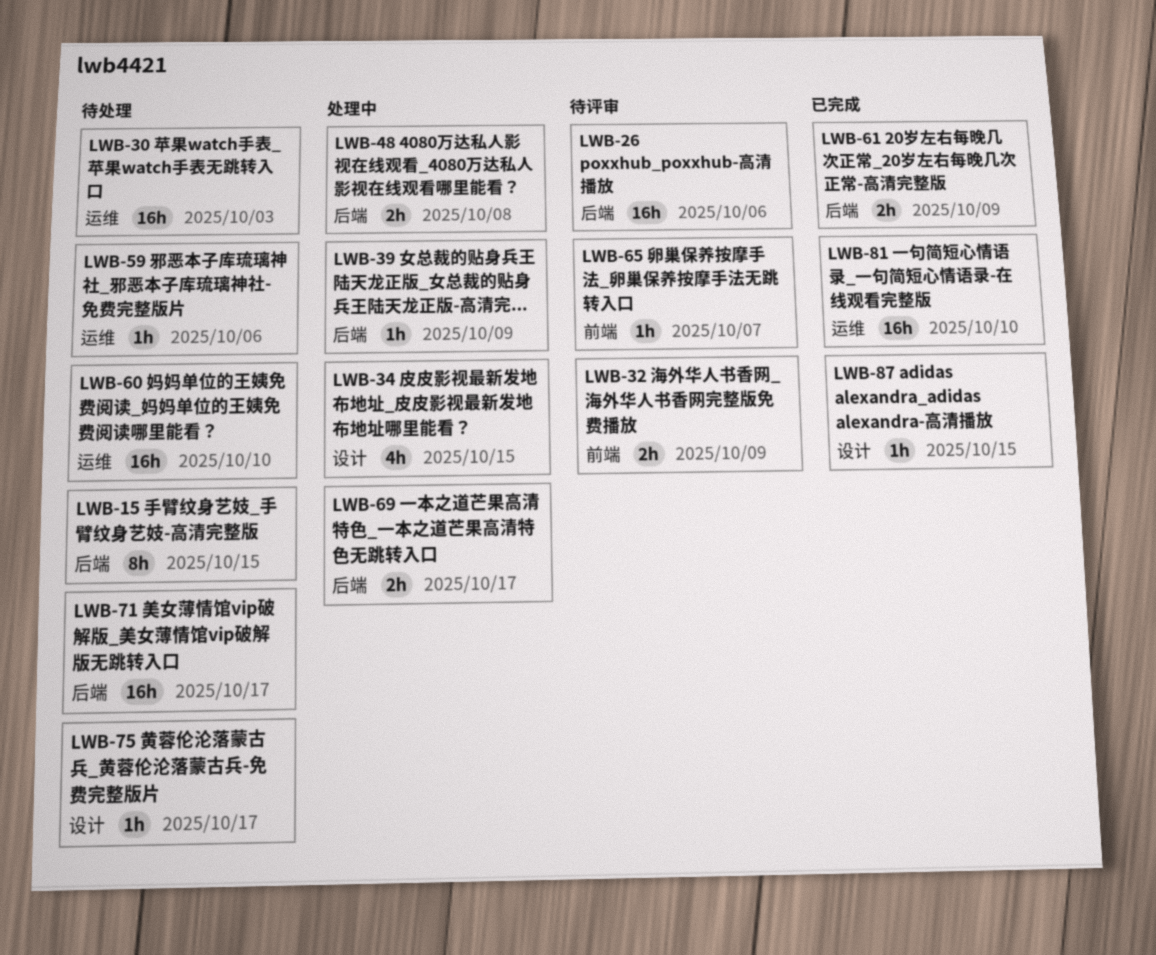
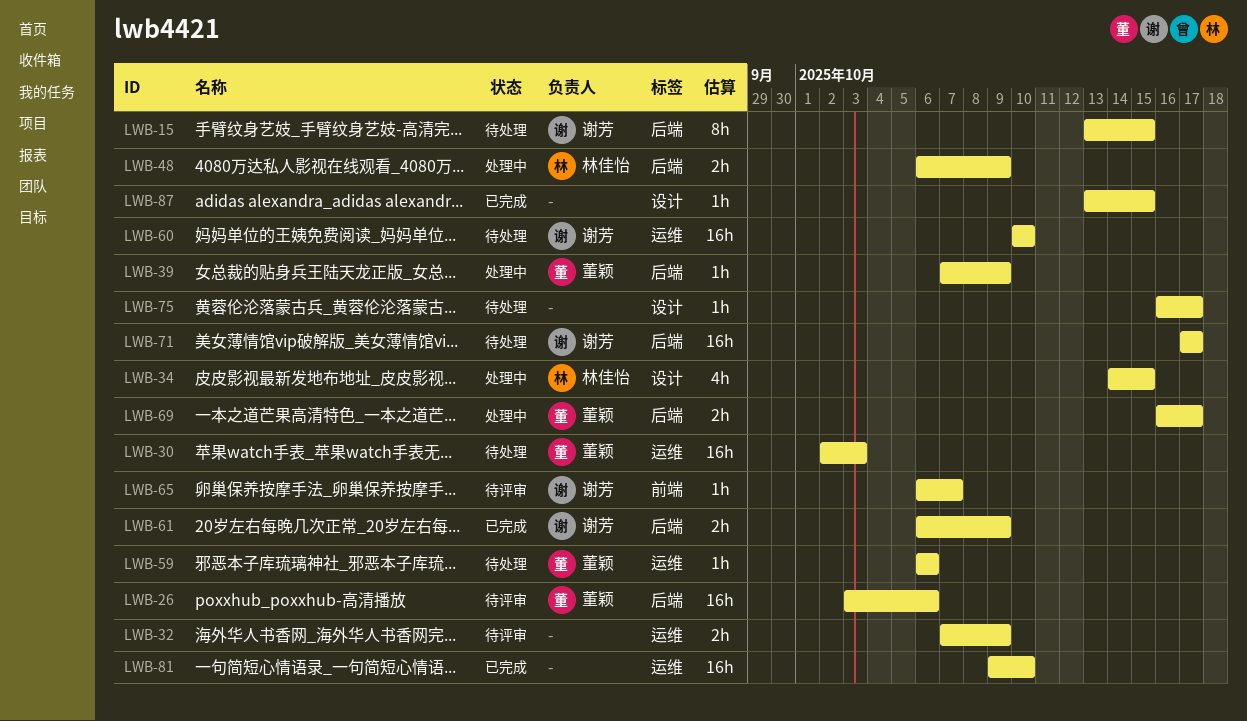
LWB-32, label: 前端 -> 运维
LWB-48, due: Oct 8 -> Oct 9

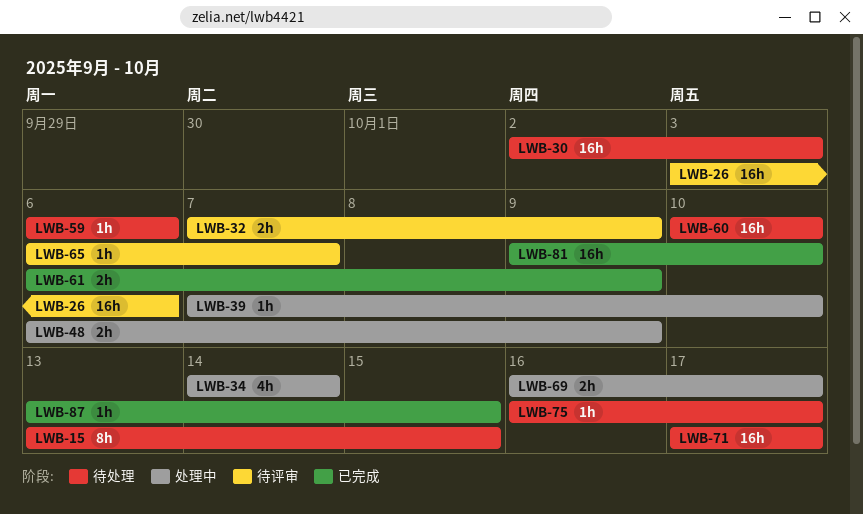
LWB-34, due: Oct 15 -> Oct 14
LWB-39, due: Oct 9 -> Oct 10

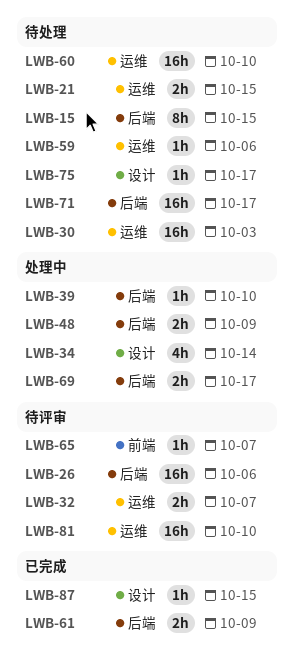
LWB-21: none -> present
LWB-32, due: Oct 9 -> Oct 7
LWB-81, status: 已完成 -> 待评审

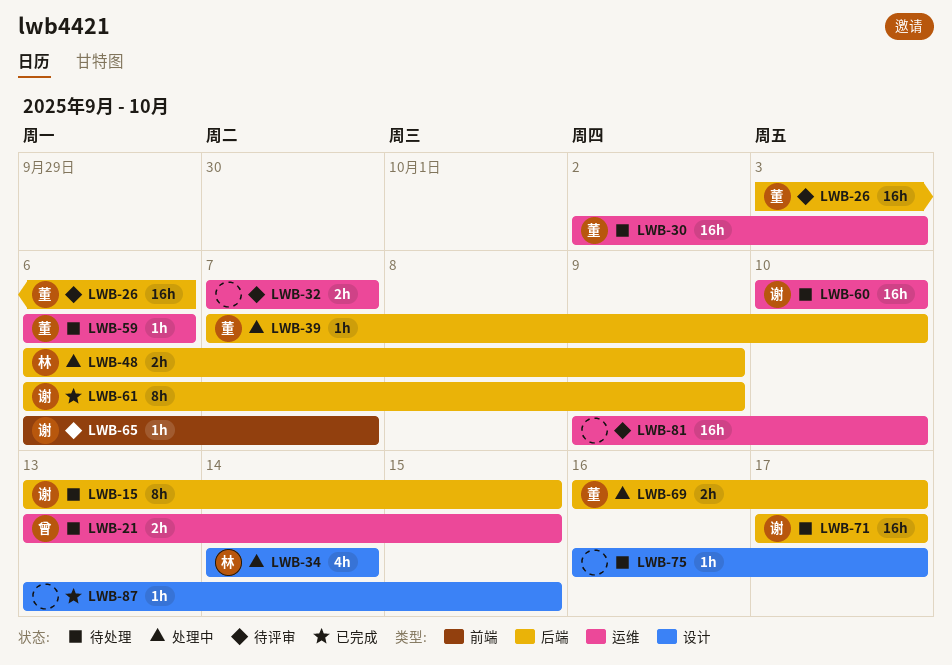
LWB-61, estimate: 2h -> 8h

